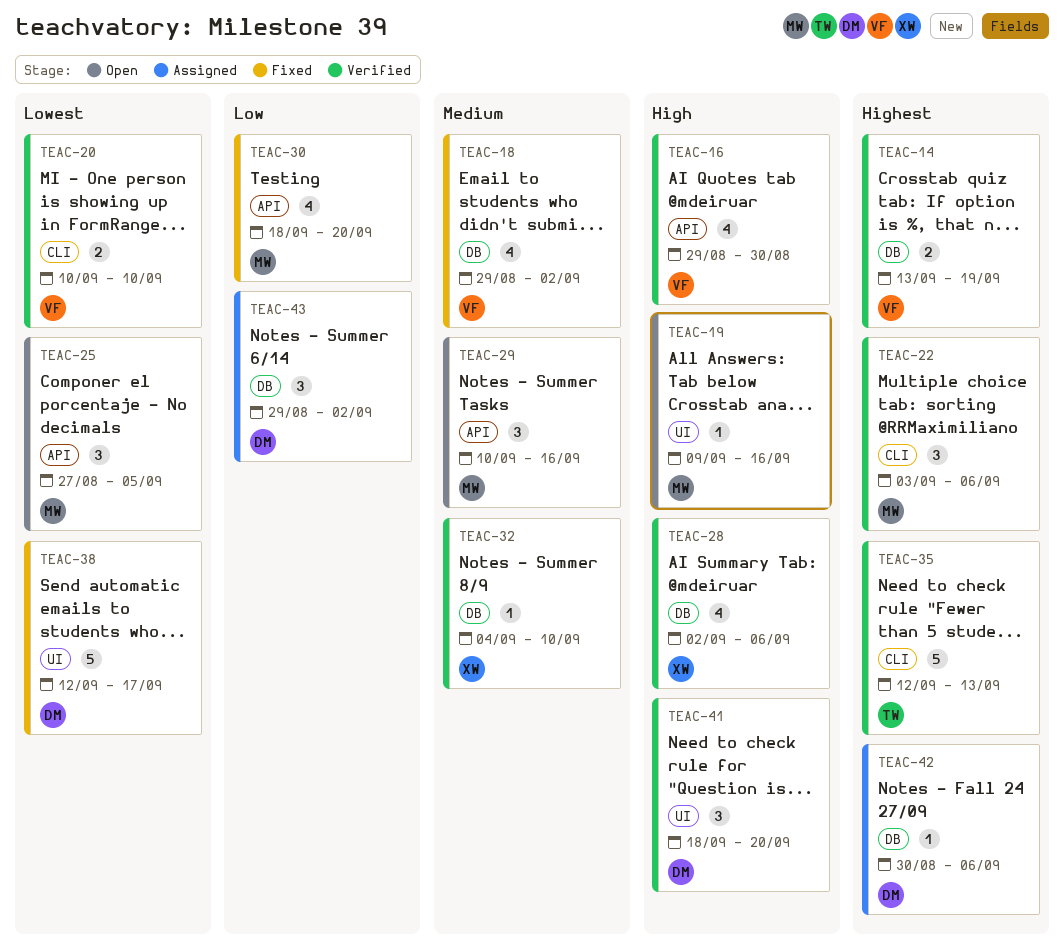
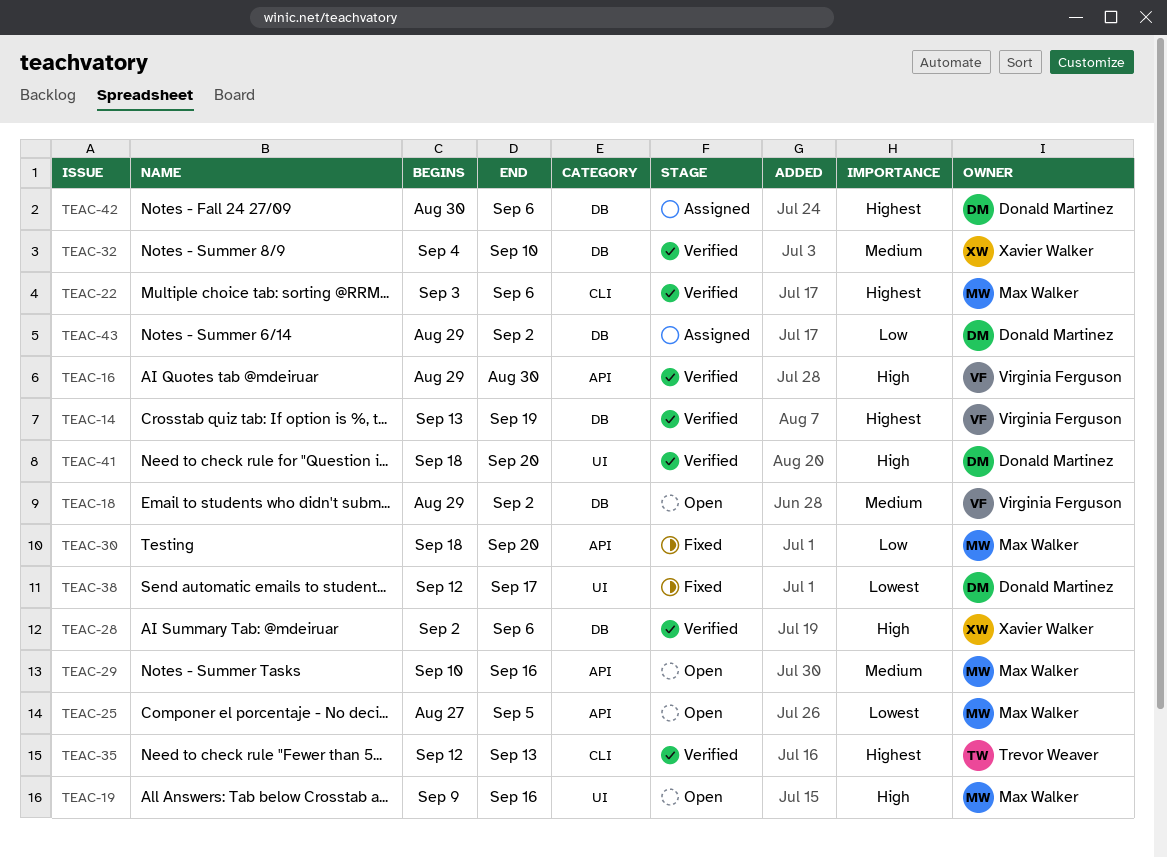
TEAC-18, status: Fixed -> Open
TEAC-20: present -> none

